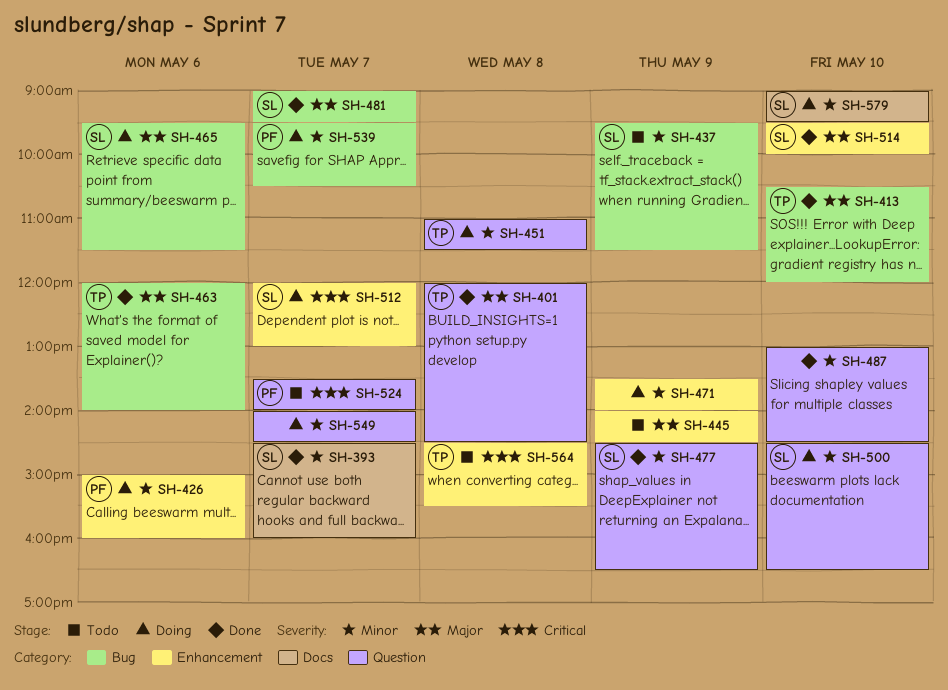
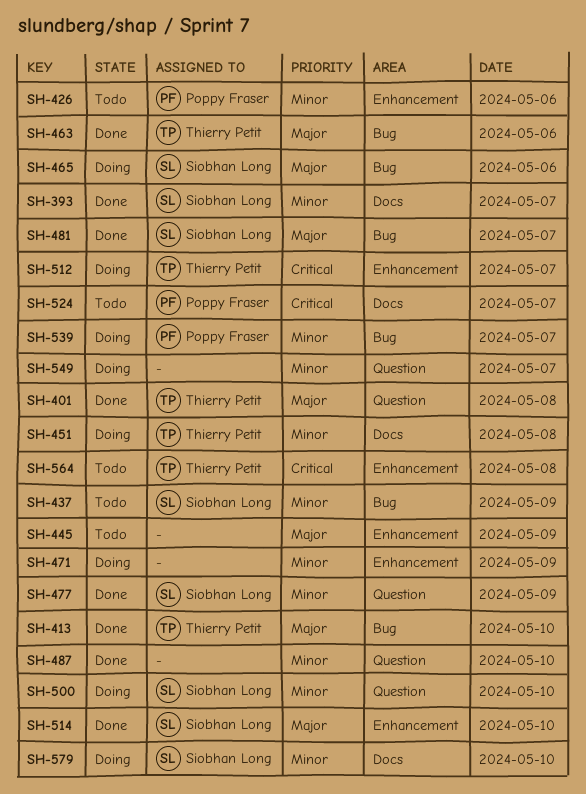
SH-426, status: Doing -> Todo
SH-451, label: Question -> Docs
SH-512, owner: Siobhan Long -> Thierry Petit
SH-524, label: Question -> Docs

